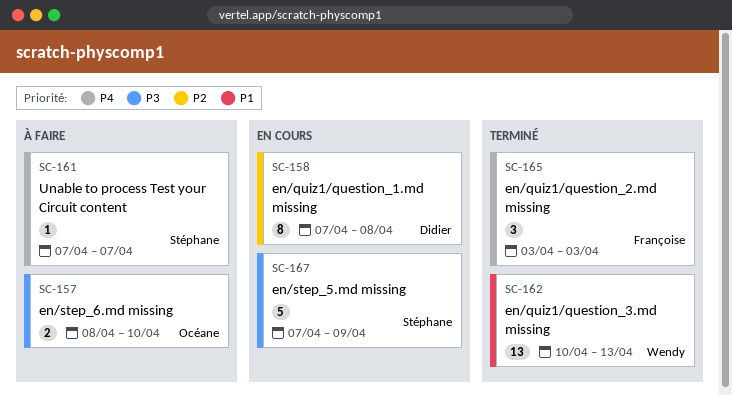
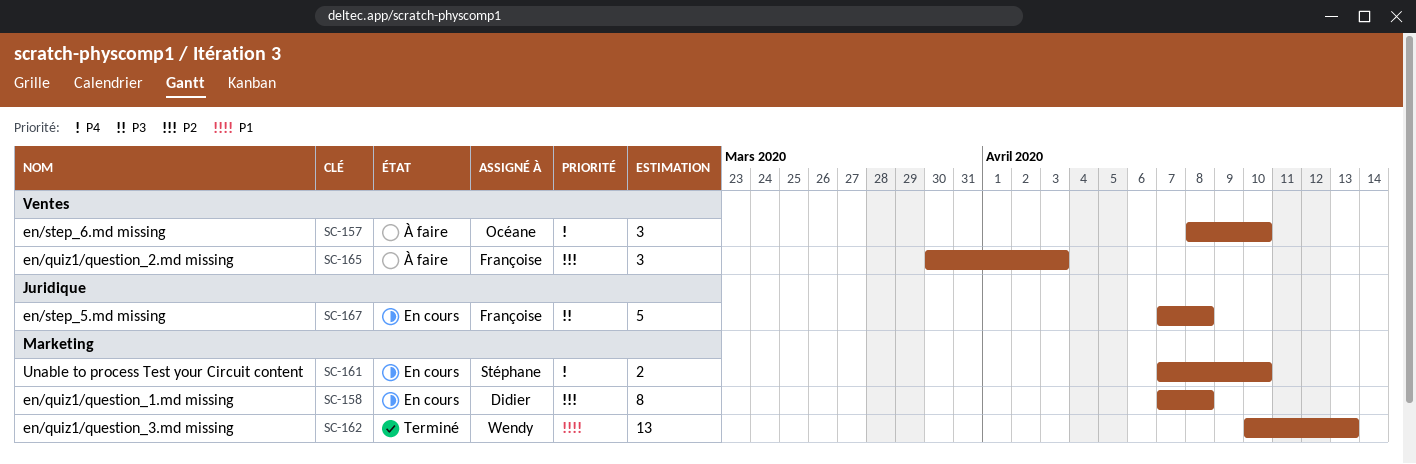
SC-157, priority: P3 -> P4
SC-157, estimate: 2 -> 3
SC-161, status: À faire -> En cours
SC-161, estimate: 1 -> 2
SC-161, due: Apr 7 -> Apr 10
SC-165, status: Terminé -> À faire
SC-165, priority: P4 -> P2
SC-165, start: Apr 3 -> Mar 30
SC-167, owner: Stéphane -> Françoise
SC-167, due: Apr 9 -> Apr 8

